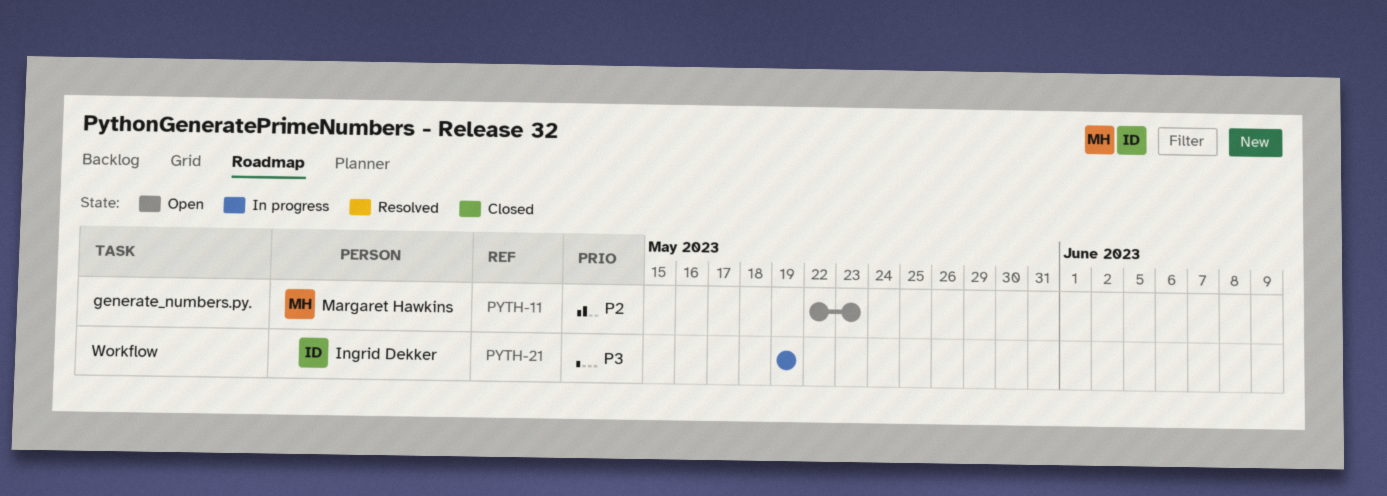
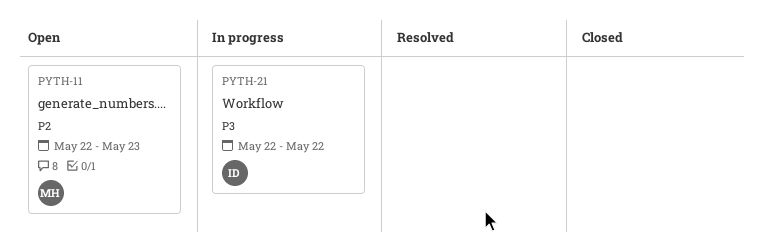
PYTH-21, start: May 19 -> May 22
PYTH-21, due: May 19 -> May 22

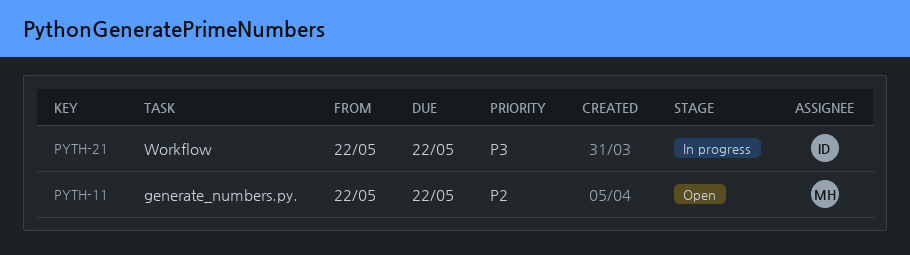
PYTH-11, due: May 23 -> May 22

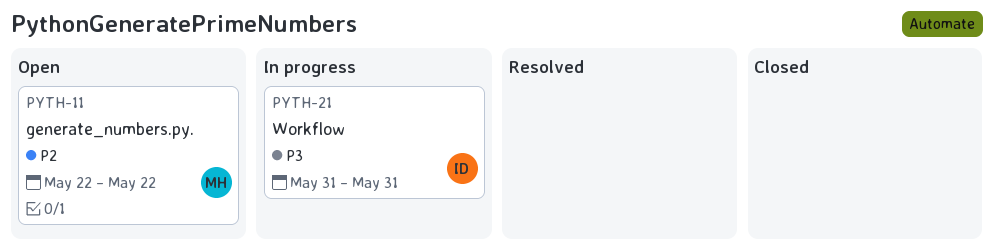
PYTH-21, start: May 22 -> May 31
PYTH-21, due: May 22 -> May 31

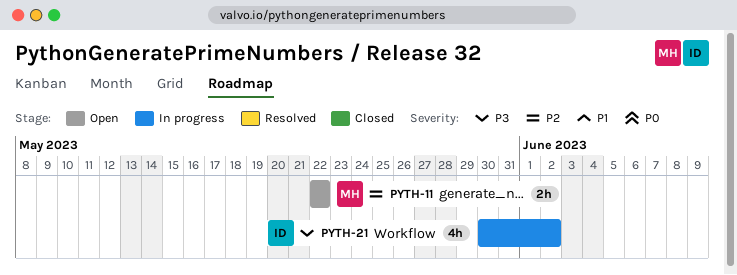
PYTH-21, start: May 31 -> May 30
PYTH-21, due: May 31 -> Jun 2

